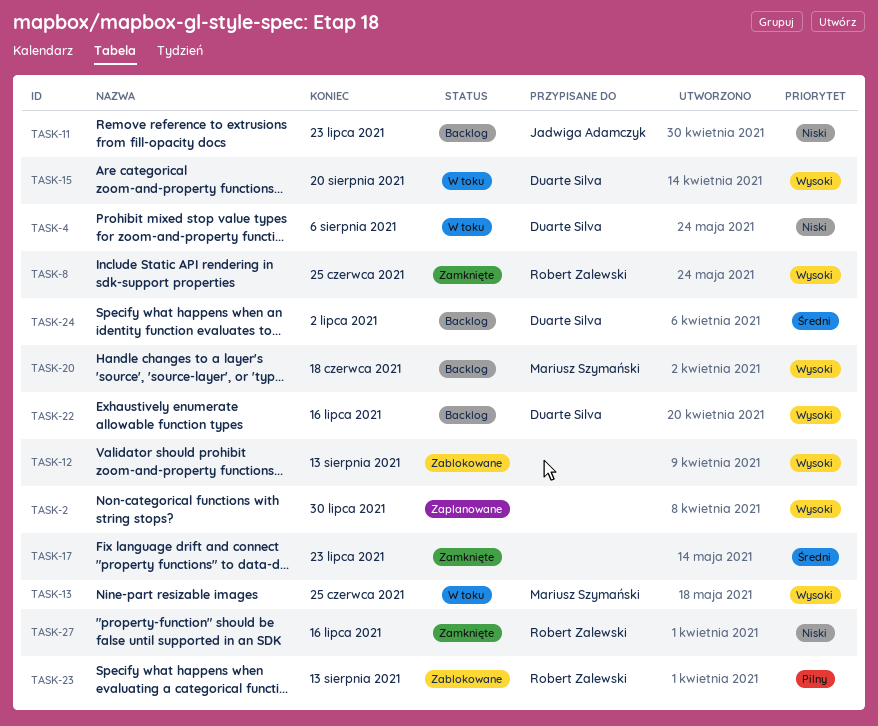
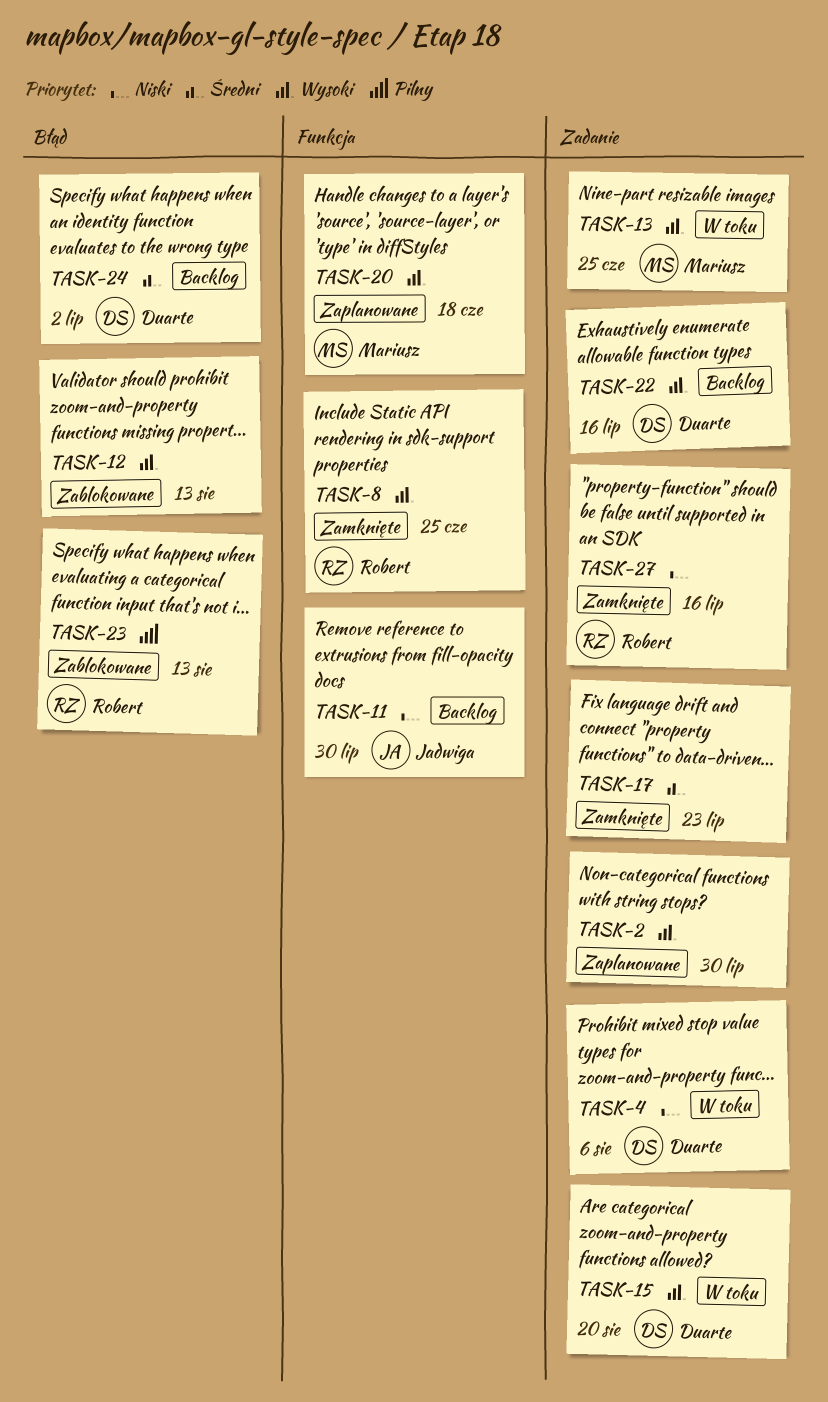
TASK-11, due: Jul 23 -> Jul 30
TASK-20, status: Backlog -> Zaplanowane

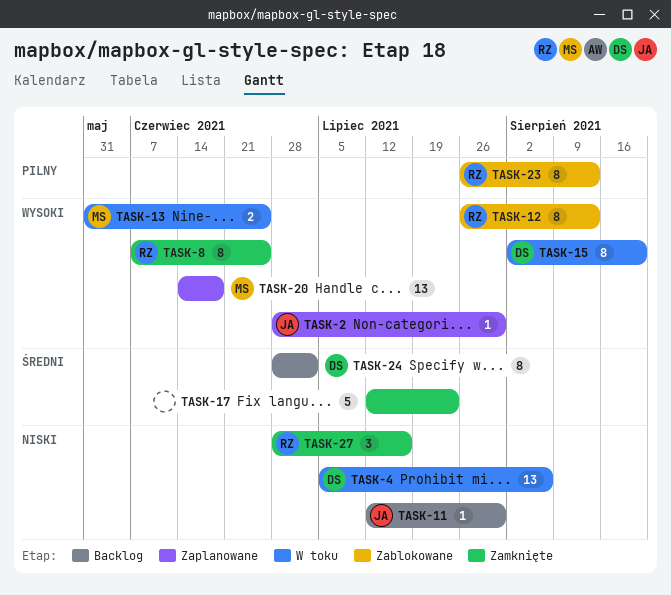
TASK-2, owner: none -> Jadwiga
TASK-12, owner: none -> Robert
TASK-22: present -> none

